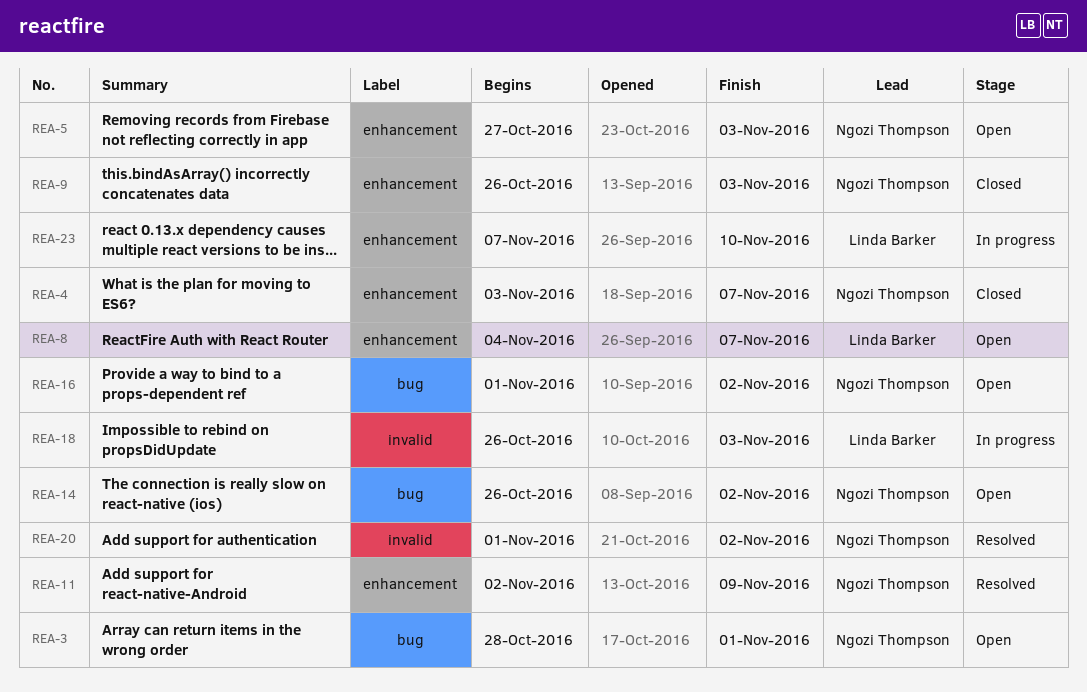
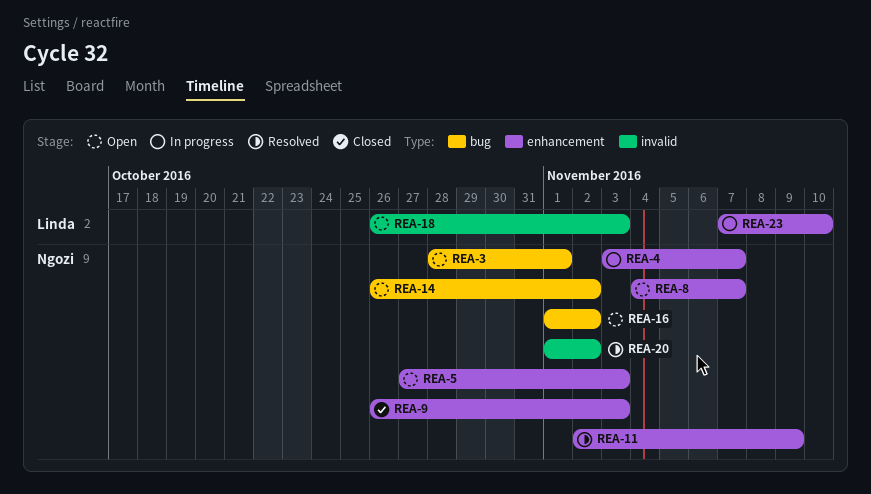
REA-4, status: Closed -> In progress
REA-8, owner: Linda Barker -> Ngozi Thompson
REA-18, status: In progress -> Open

